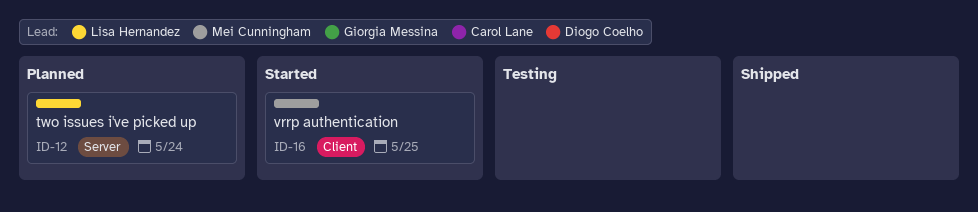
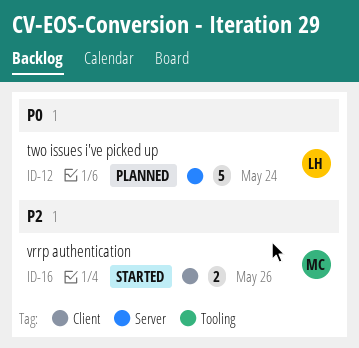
ID-16, due: May 25 -> May 26

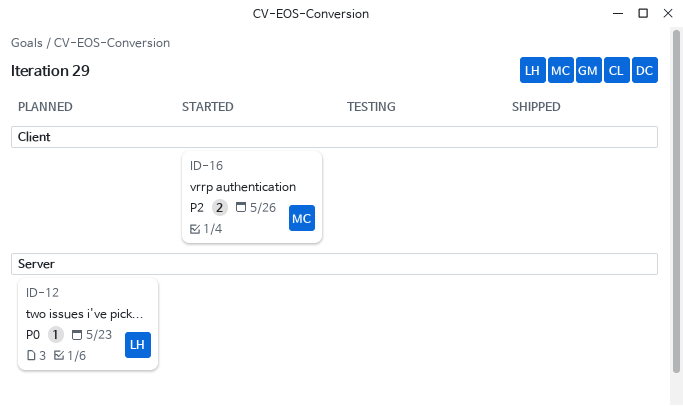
ID-12, estimate: 5 -> 1
ID-12, due: May 24 -> May 23

